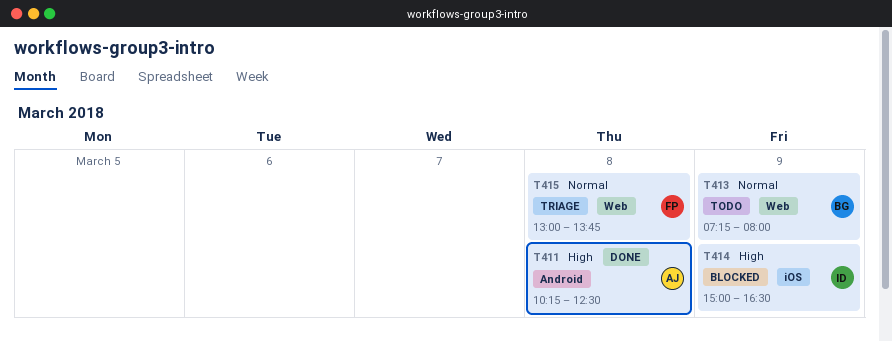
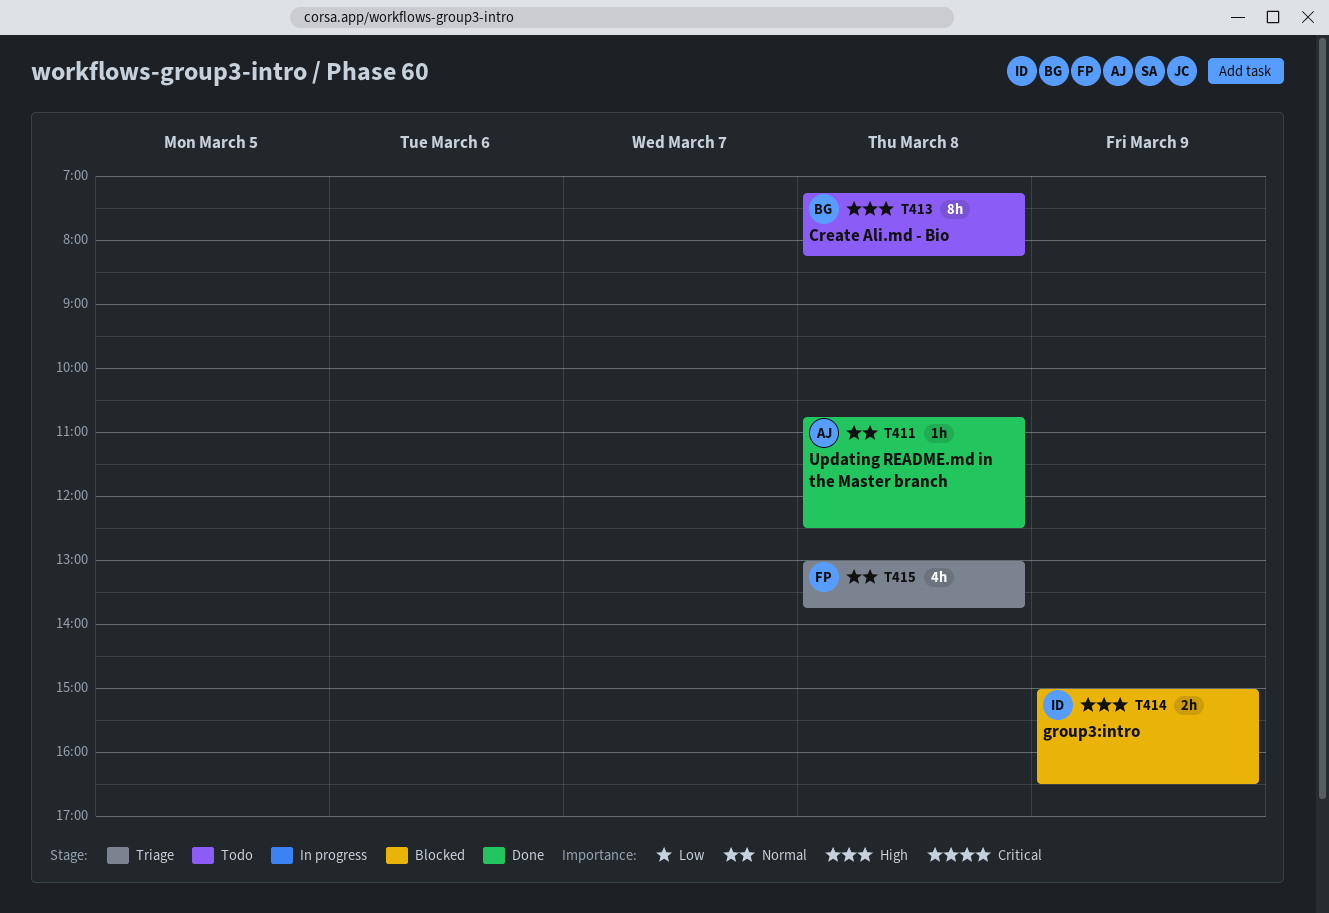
T411, priority: High -> Normal
T411, begins: 10:15 -> 10:45
T413, priority: Normal -> High
T413, day: Mar 9 -> Mar 8
T413, ends: 08:00 -> 08:15

